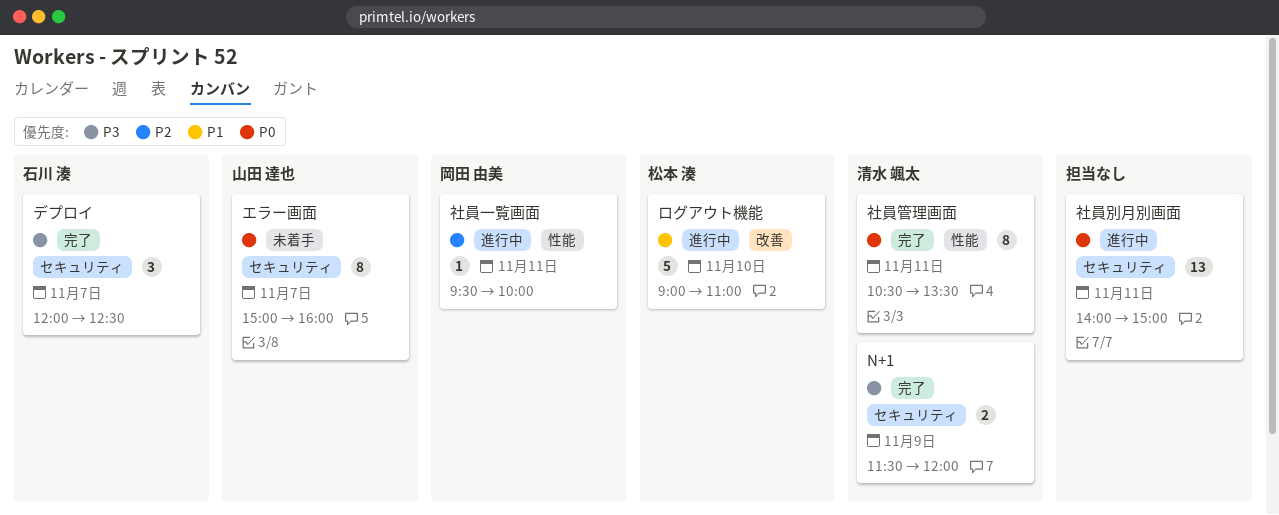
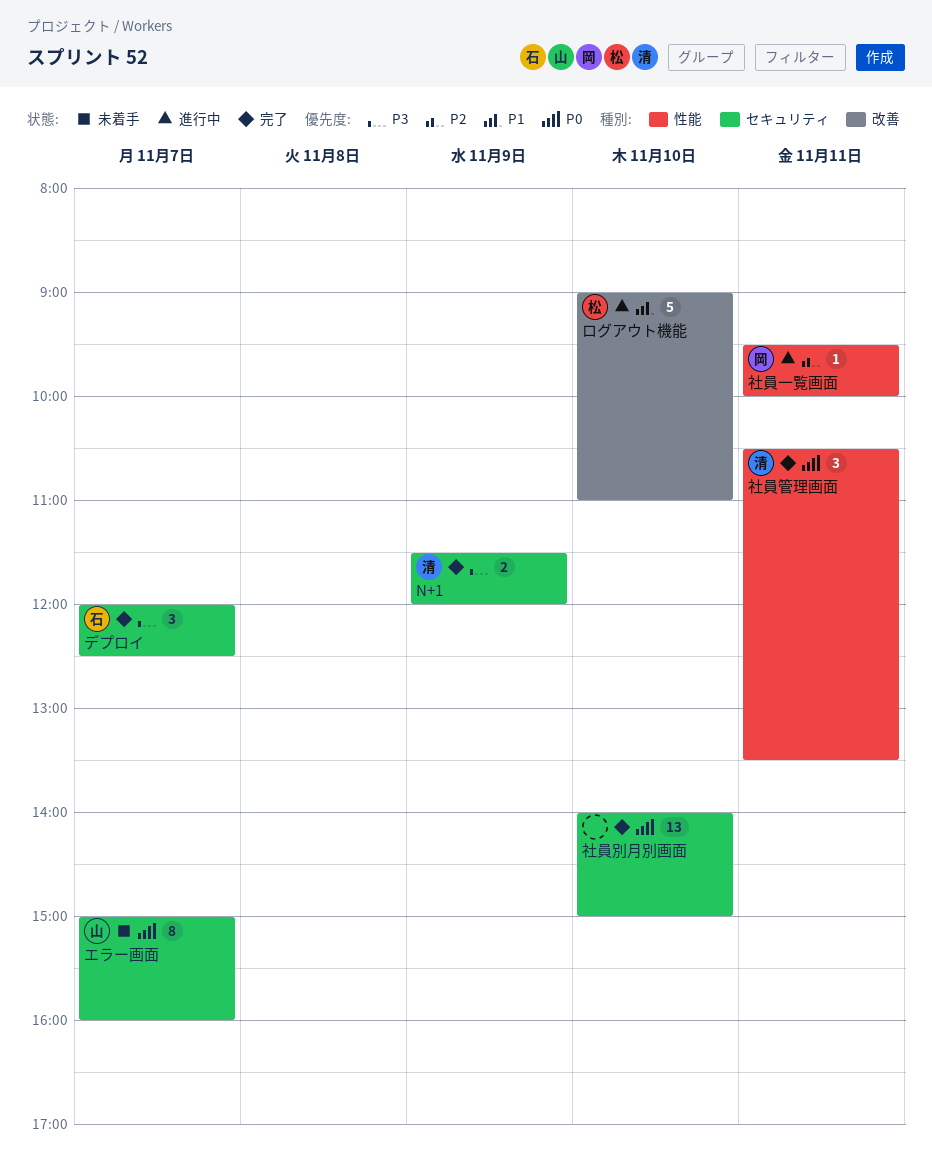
社員別月別画面, status: 進行中 -> 完了
社員別月別画面, day: Nov 11 -> Nov 10
社員管理画面, estimate: 8 -> 3

